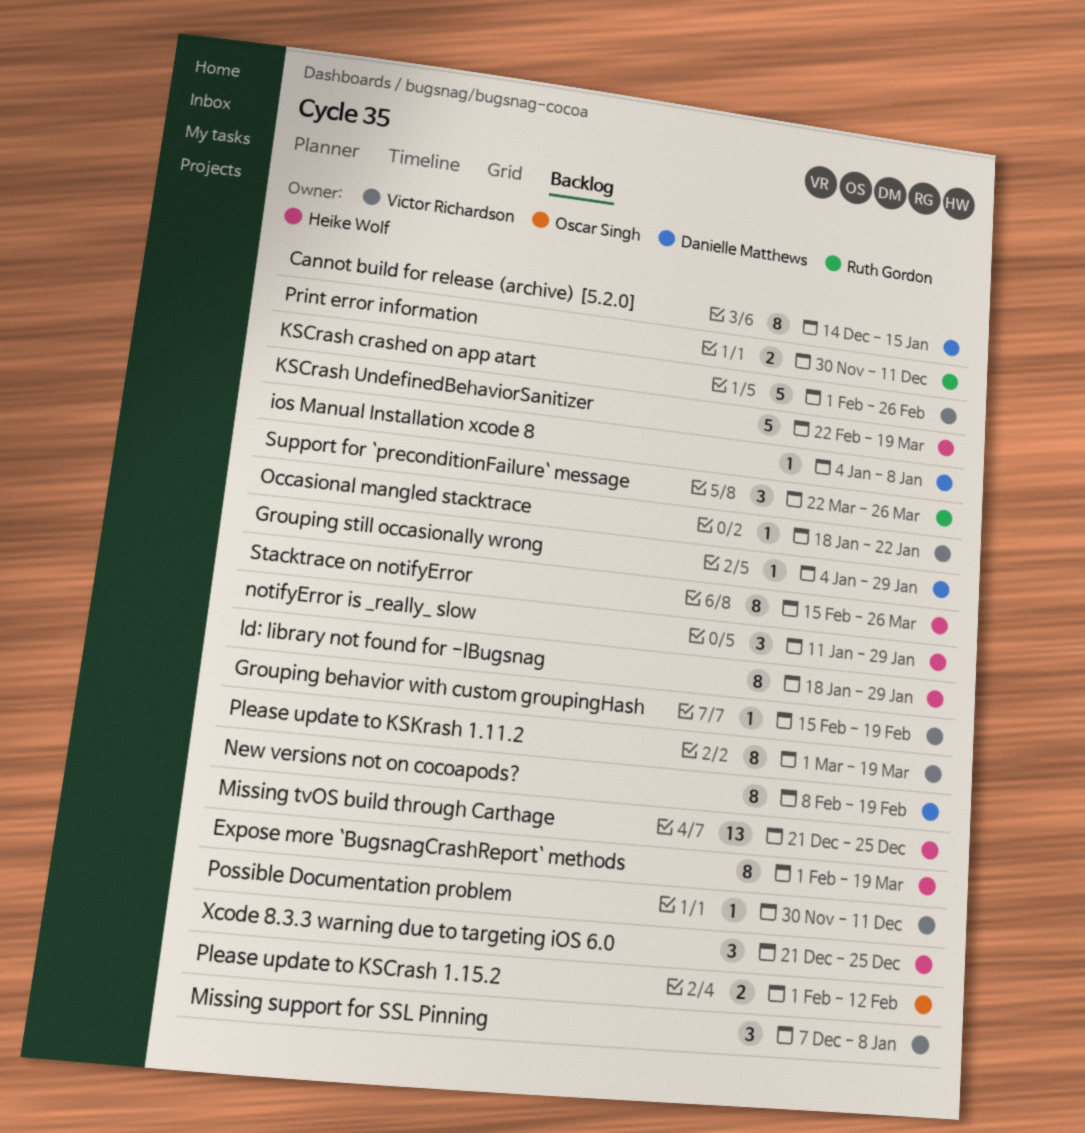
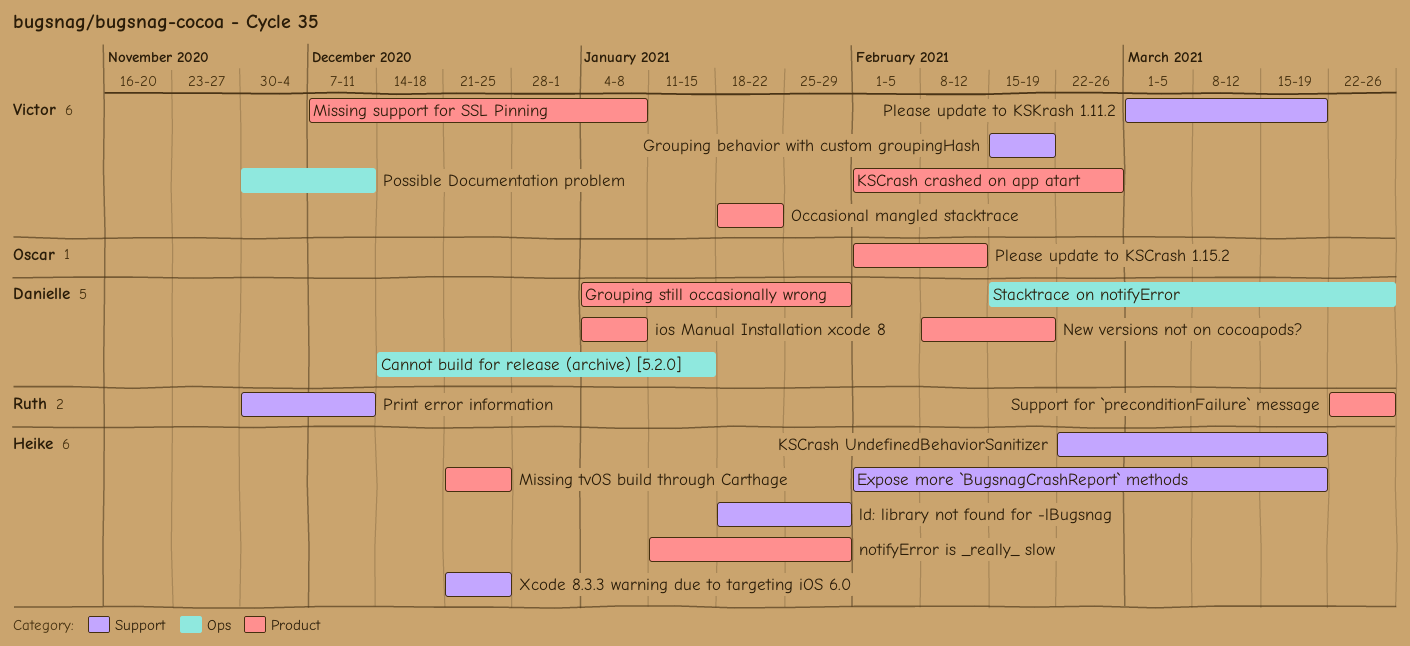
Stacktrace on notifyError, owner: Heike Wolf -> Danielle Matthews

